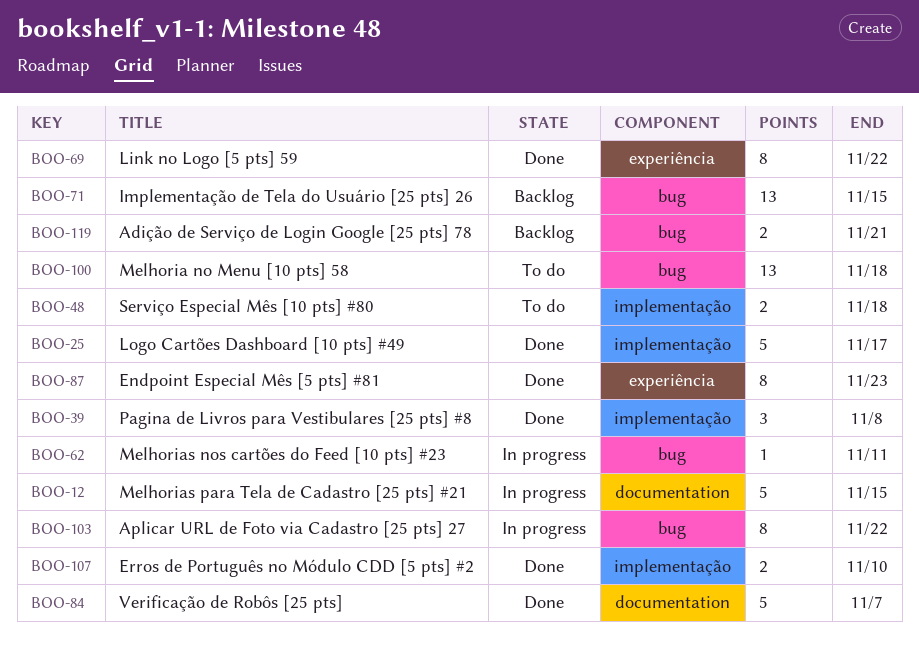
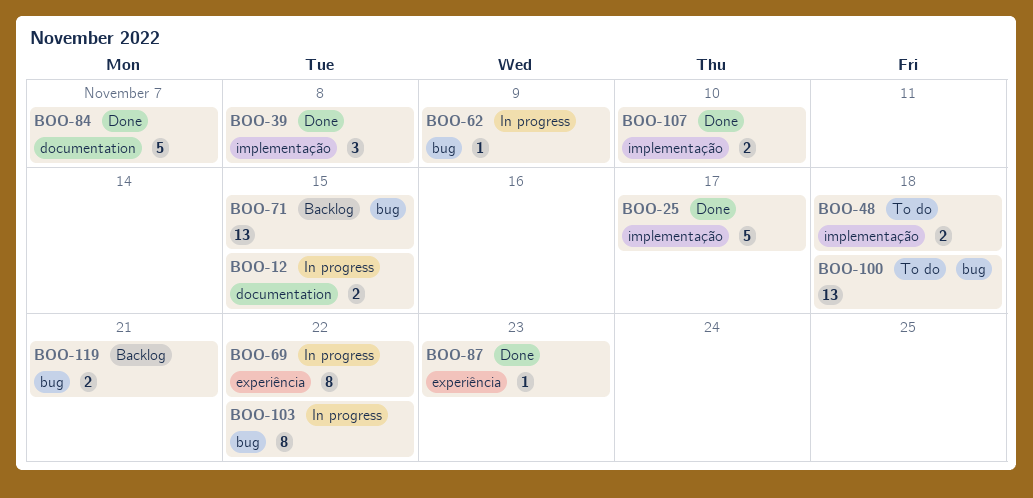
BOO-12, estimate: 5 -> 2
BOO-62, due: Nov 11 -> Nov 9
BOO-69, status: Done -> In progress
BOO-87, estimate: 8 -> 1

